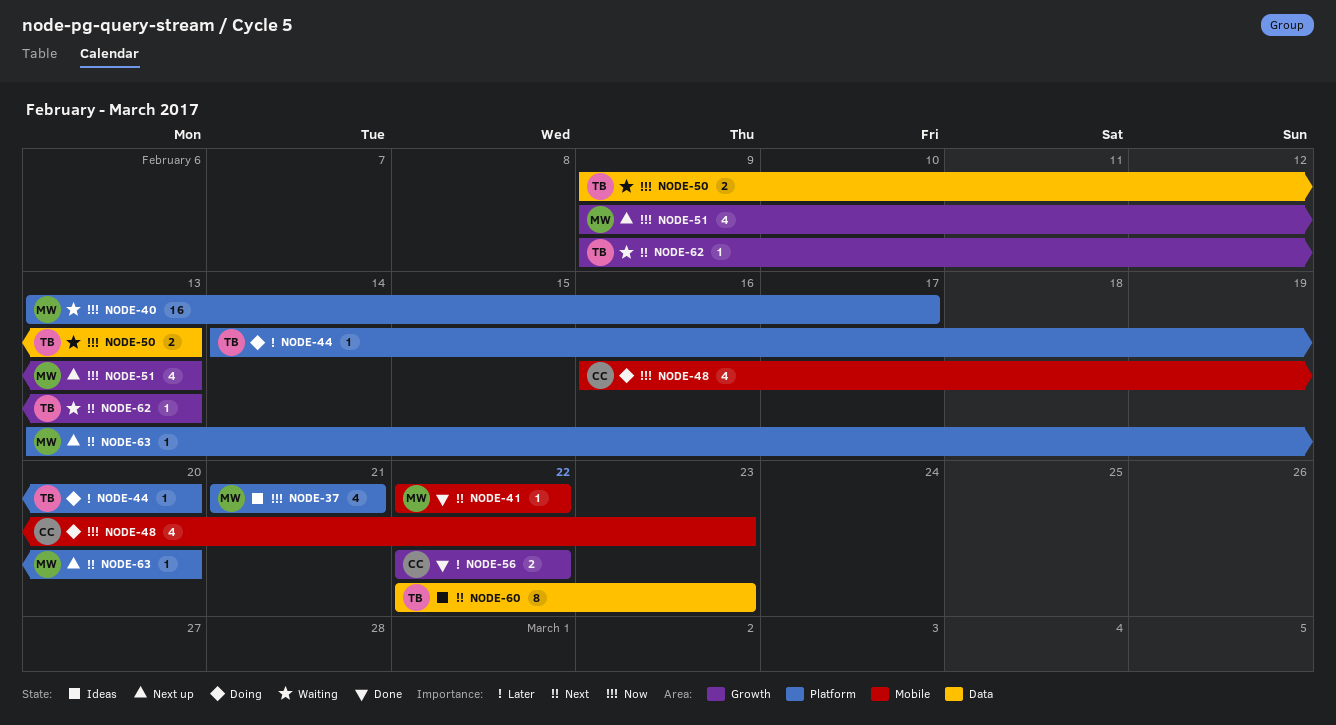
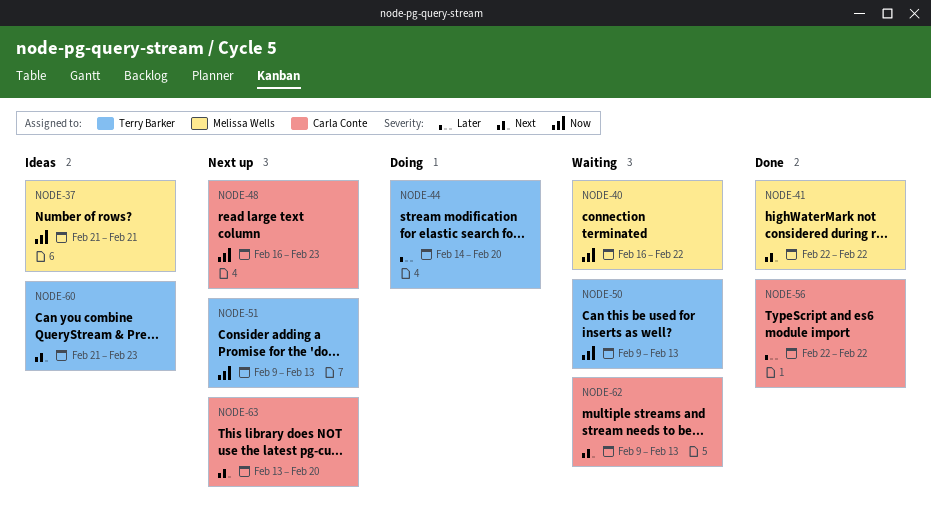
NODE-40, start: Feb 13 -> Feb 16
NODE-40, due: Feb 17 -> Feb 22
NODE-48, status: Doing -> Next up
NODE-51, owner: Melissa Wells -> Terry Barker
NODE-60, start: Feb 22 -> Feb 21
NODE-62, owner: Terry Barker -> Carla Conte
NODE-63, owner: Melissa Wells -> Carla Conte

